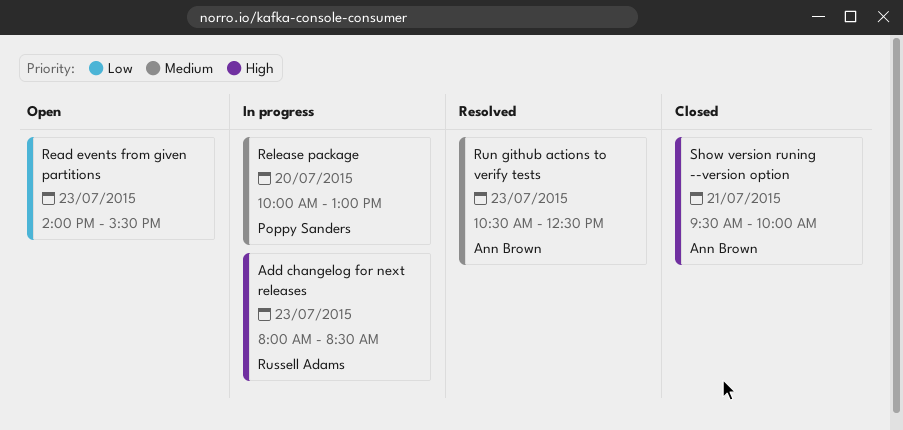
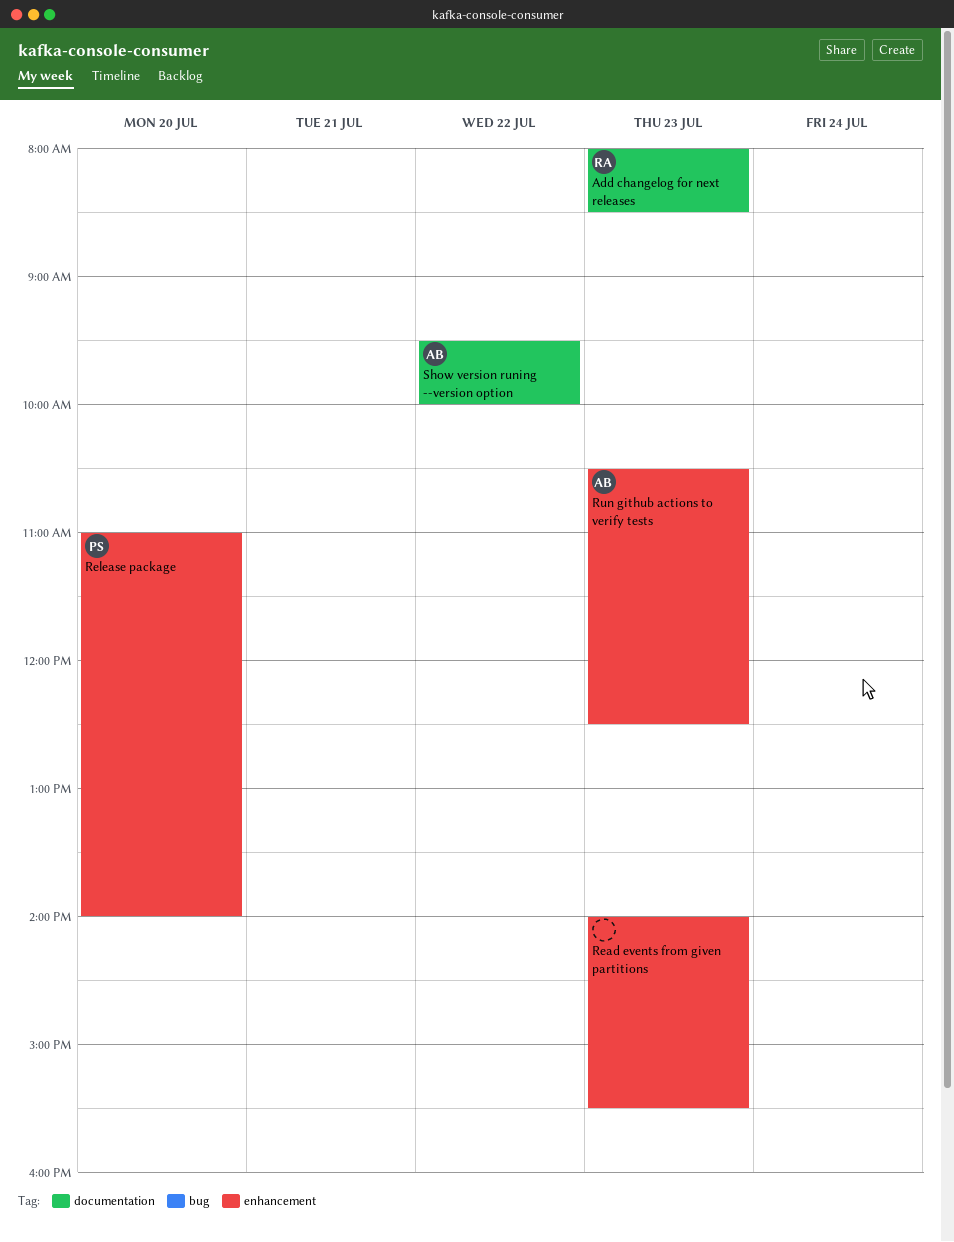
Release package, begins: 10:00 -> 11:00
Release package, ends: 13:00 -> 14:00
Show version runing --version option, day: Jul 21 -> Jul 22

